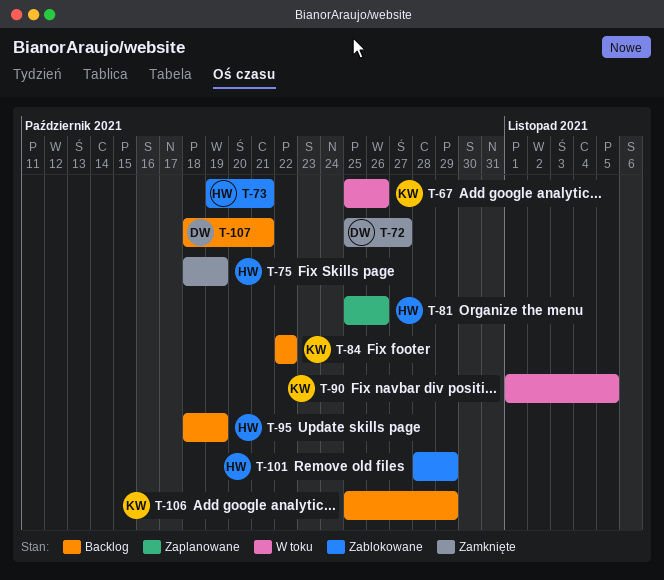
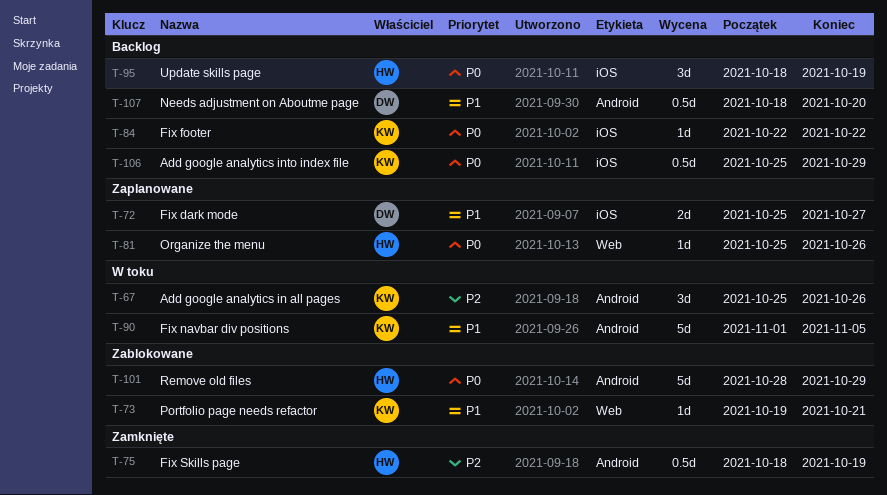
T-72, status: Zamknięte -> Zaplanowane
T-73, owner: HW -> KW
T-107, due: Oct 21 -> Oct 20

